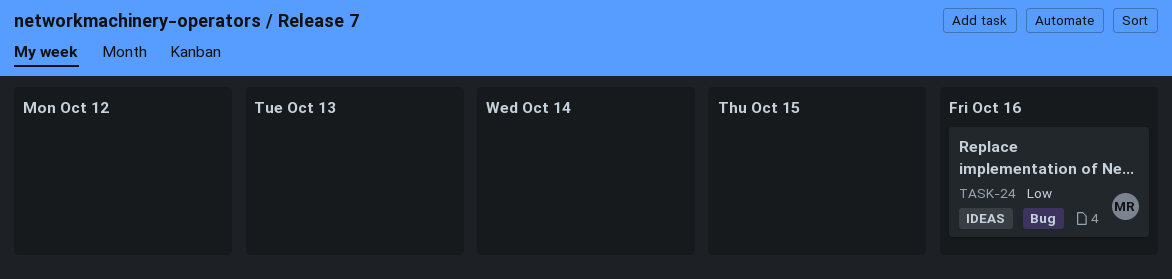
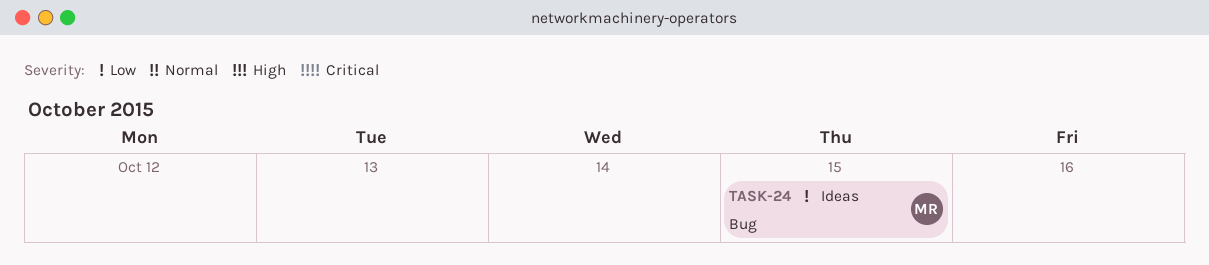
TASK-24, due: Oct 16 -> Oct 15

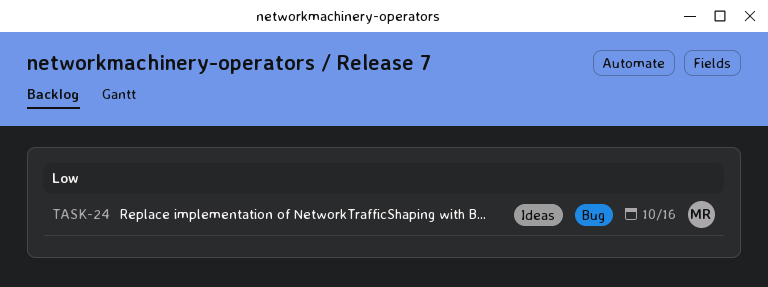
TASK-24, due: Oct 15 -> Oct 16

